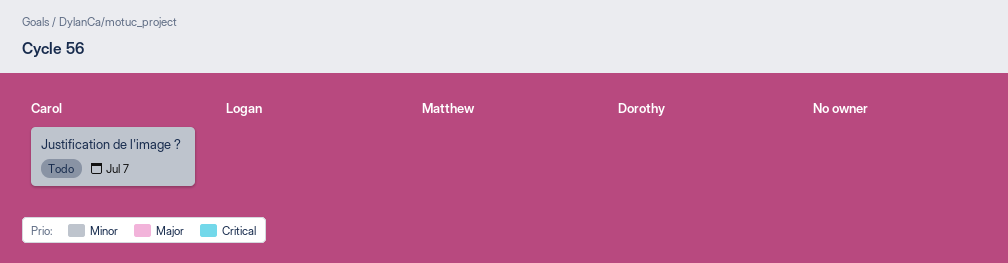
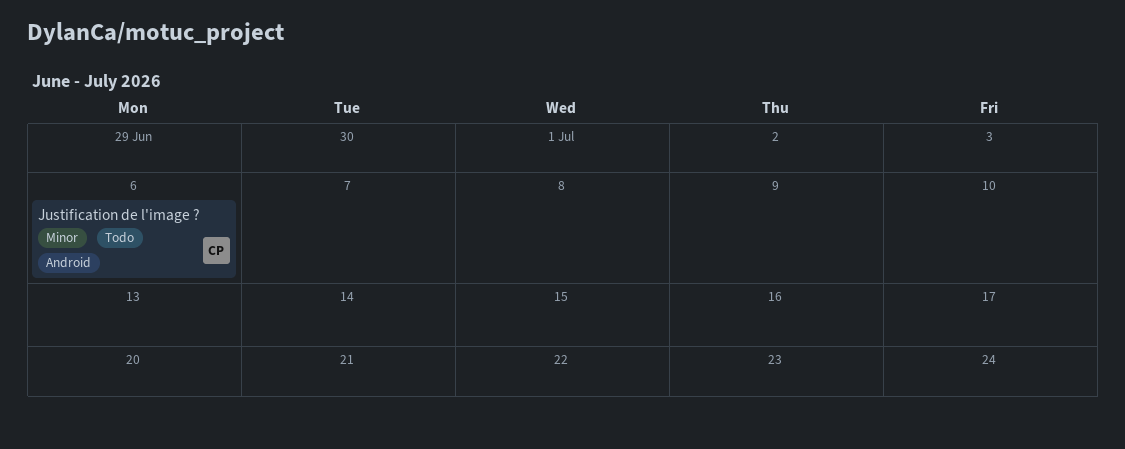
Justification de l'image ?, due: Jul 7 -> Jul 6

